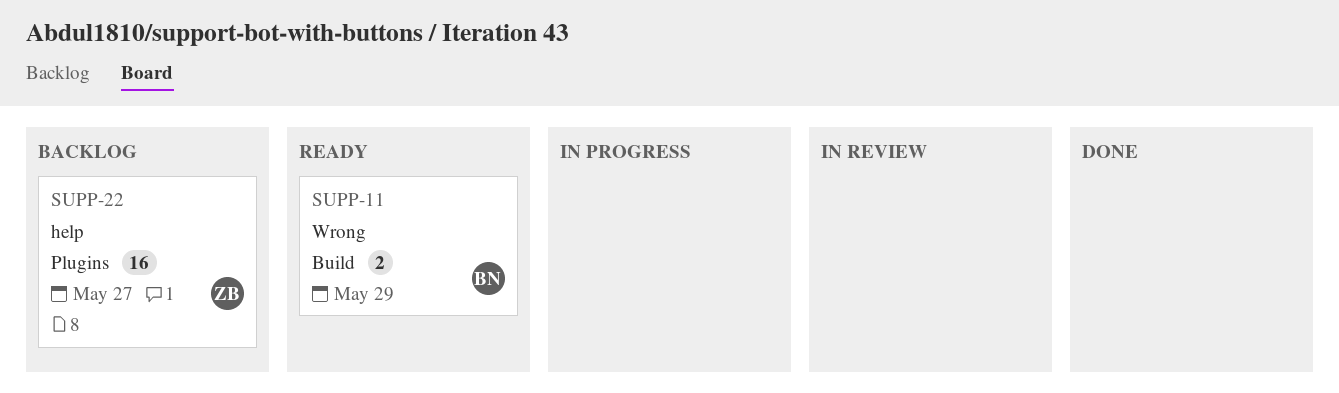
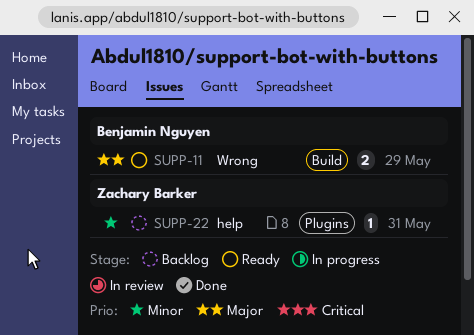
SUPP-22, estimate: 16 -> 1
SUPP-22, due: May 27 -> May 31

